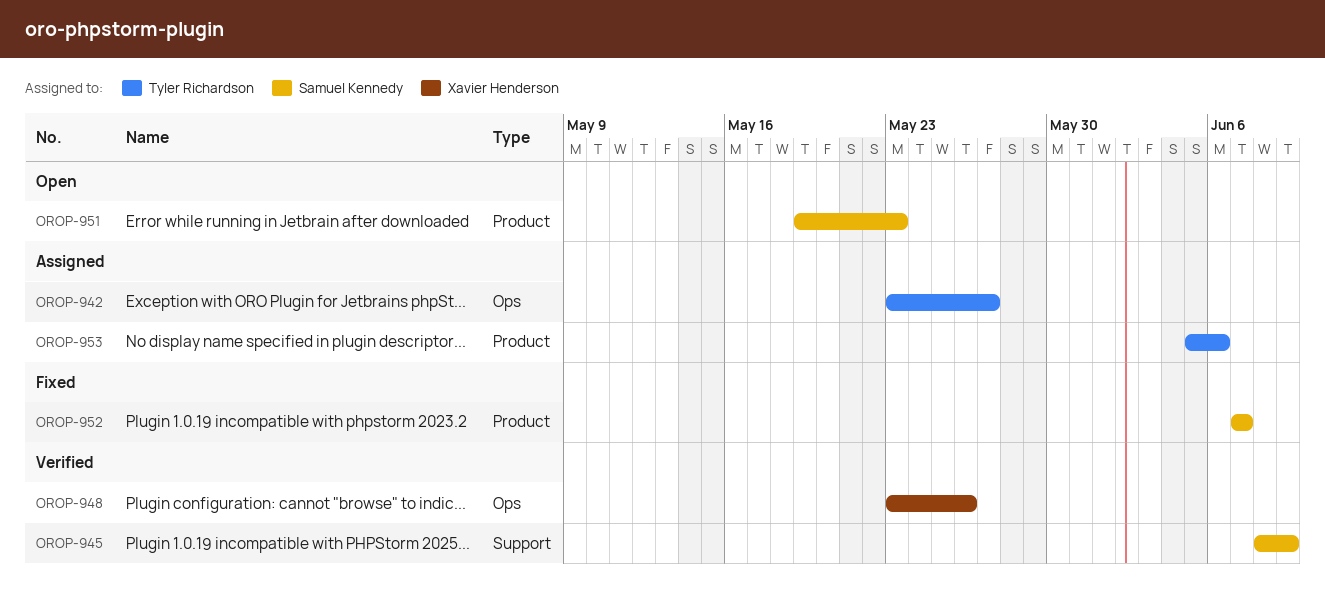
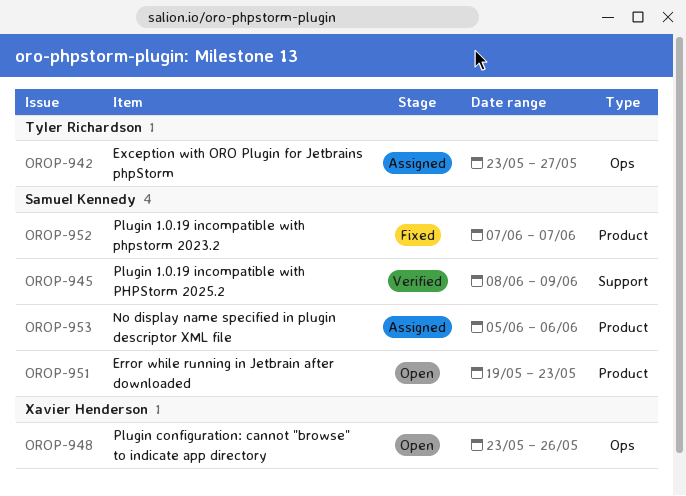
OROP-948, status: Verified -> Open
OROP-953, owner: Tyler Richardson -> Samuel Kennedy

